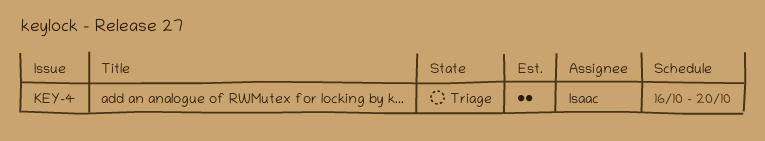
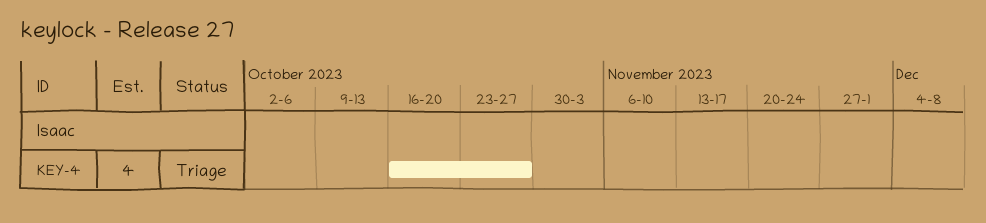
KEY-4, estimate: 2 -> 4
KEY-4, due: Oct 20 -> Oct 27

